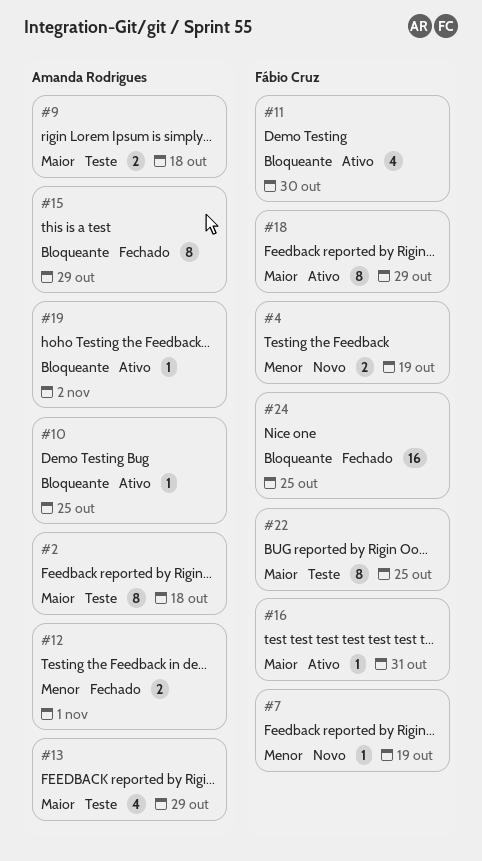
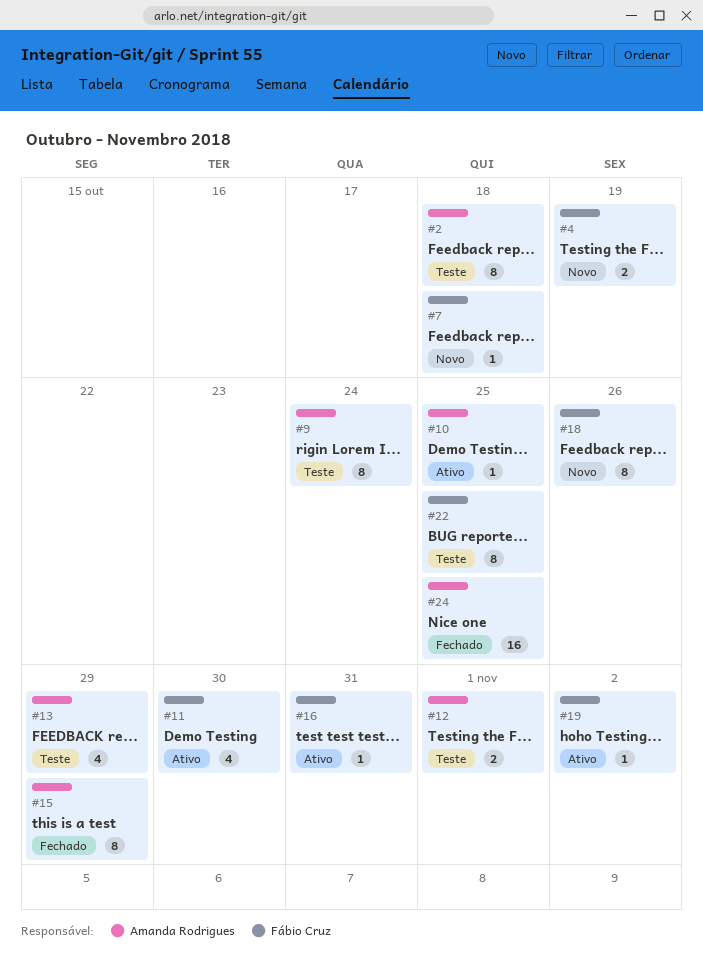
#7, due: Oct 19 -> Oct 18
#9, estimate: 2 -> 8
#9, due: Oct 18 -> Oct 24
#12, status: Fechado -> Teste
#18, status: Ativo -> Novo
#18, due: Oct 29 -> Oct 26
#19, owner: Amanda Rodrigues -> Fábio Cruz
#24, owner: Fábio Cruz -> Amanda Rodrigues

